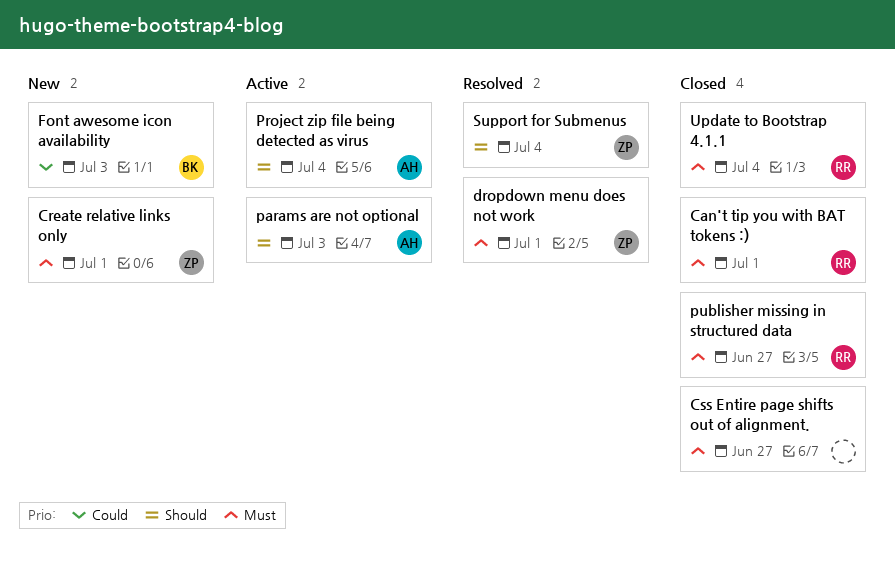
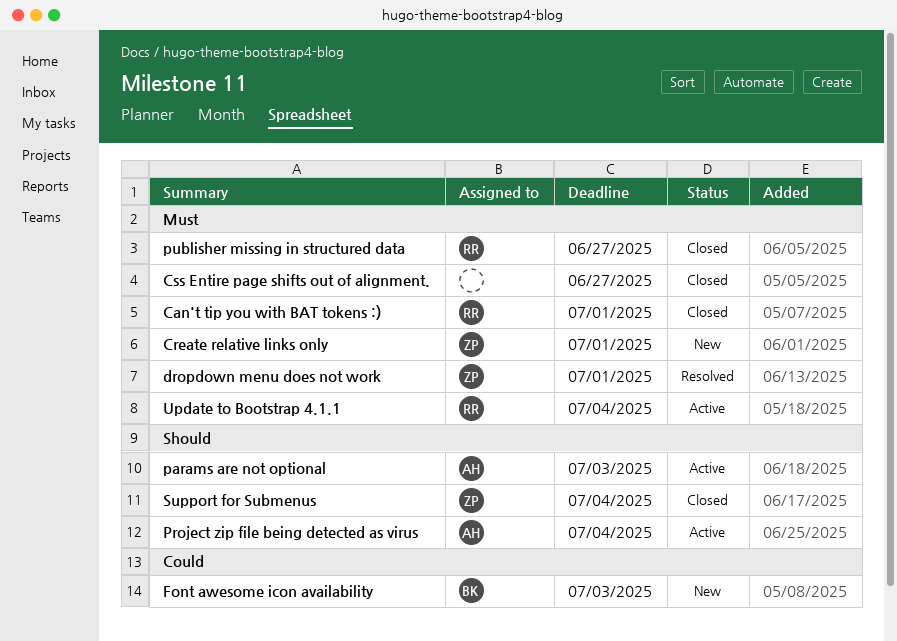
Support for Submenus, status: Resolved -> Closed
Update to Bootstrap 4.1.1, status: Closed -> Active

